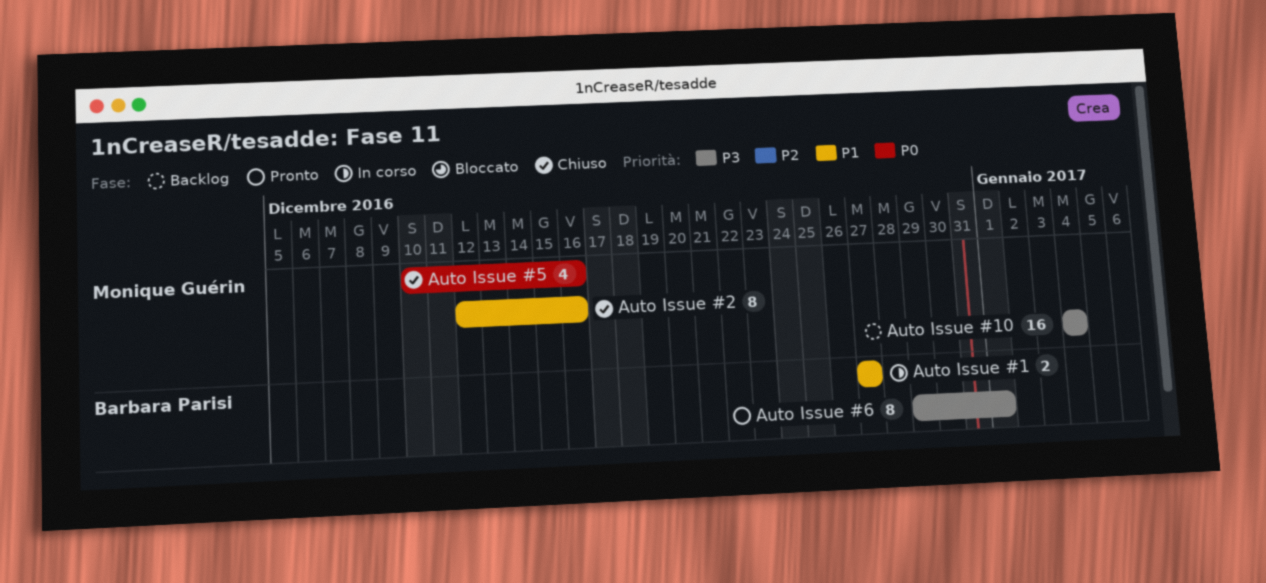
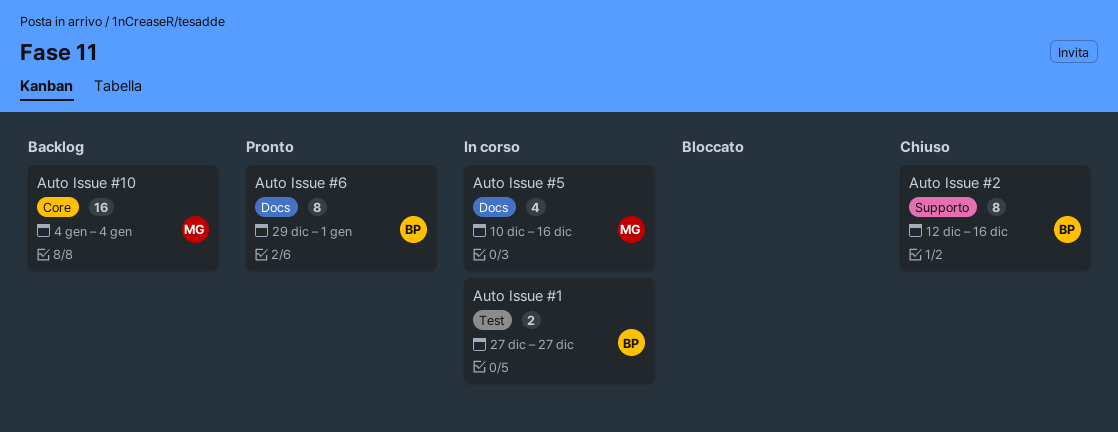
Auto Issue #2, owner: Monique Guérin -> Barbara Parisi
Auto Issue #5, status: Chiuso -> In corso

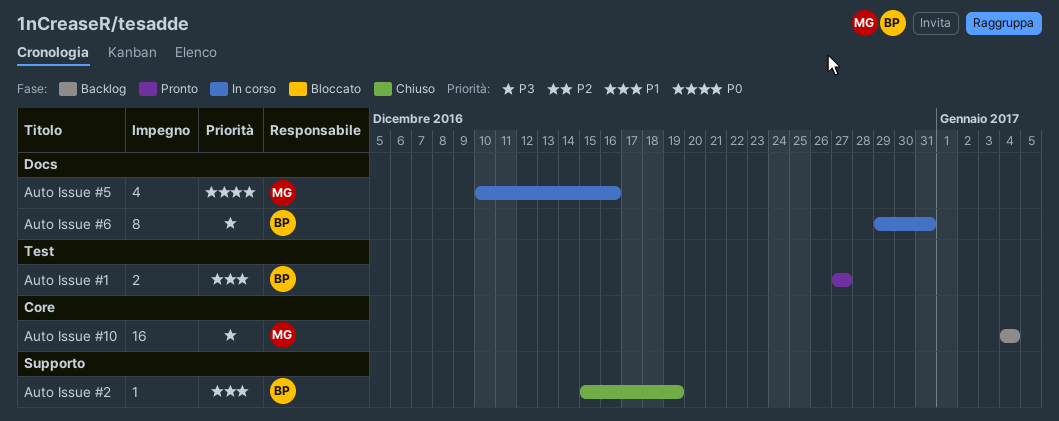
Auto Issue #1, status: In corso -> Pronto
Auto Issue #2, estimate: 8 -> 1
Auto Issue #2, start: Dec 12 -> Dec 15
Auto Issue #2, due: Dec 16 -> Dec 19
Auto Issue #6, status: Pronto -> In corso
Auto Issue #6, due: Jan 1 -> Dec 31

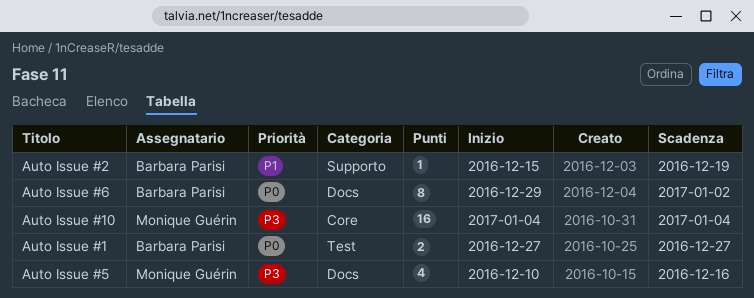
Auto Issue #1, priority: P1 -> P0
Auto Issue #5, priority: P0 -> P3
Auto Issue #6, priority: P3 -> P0
Auto Issue #6, due: Dec 31 -> Jan 2

